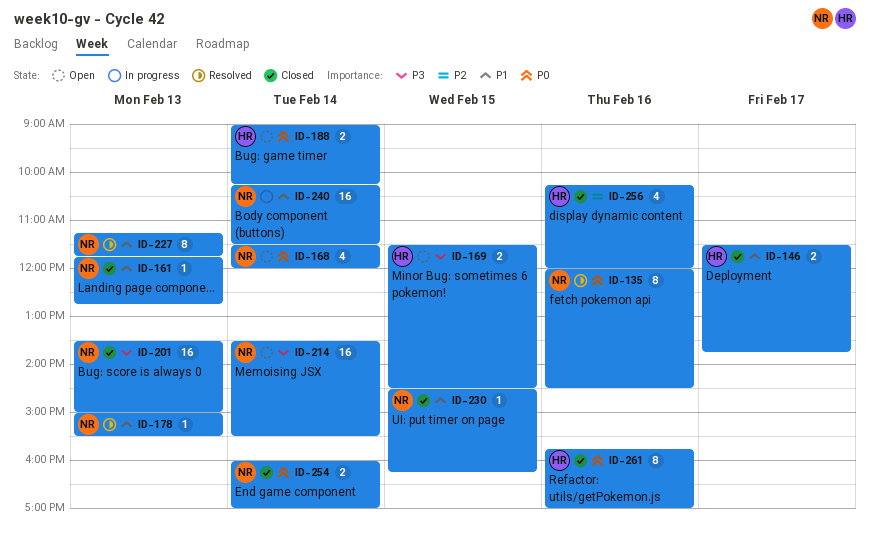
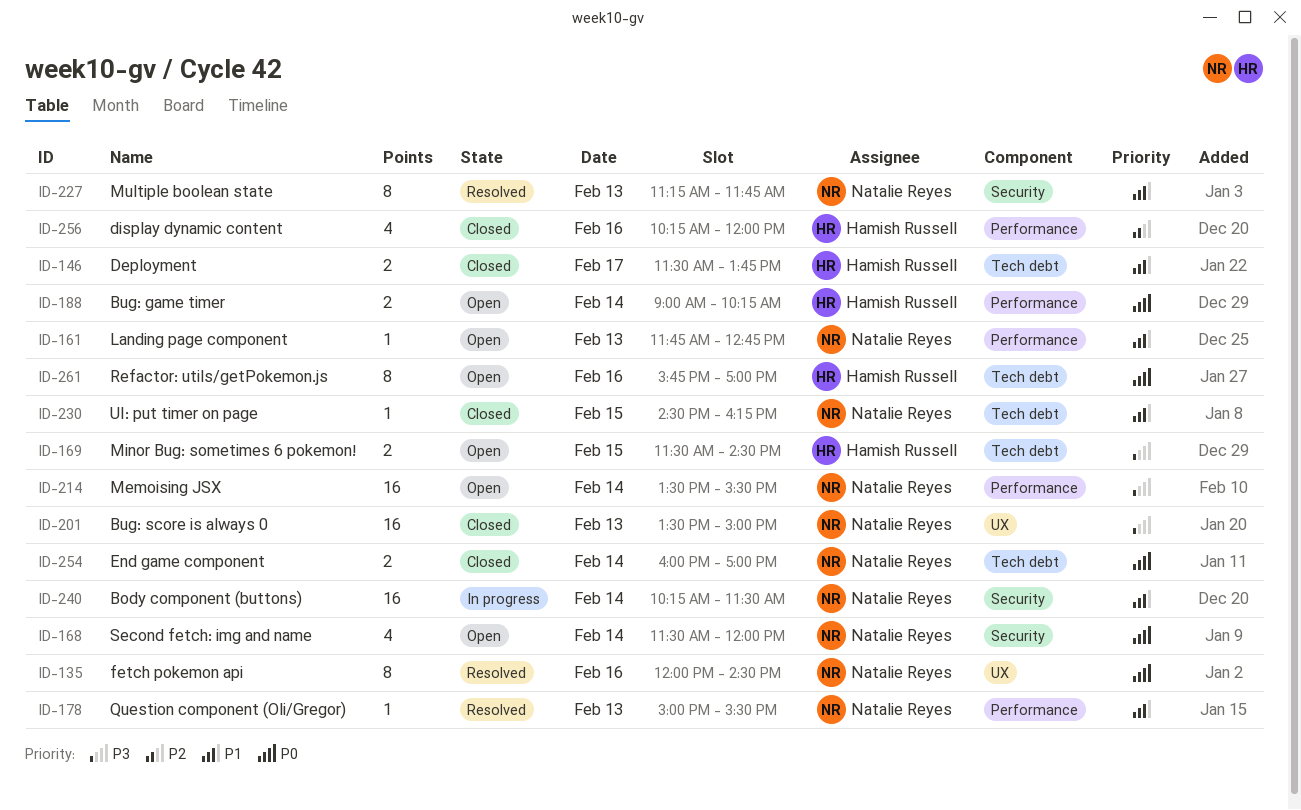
ID-161, status: Closed -> Open
ID-261, status: Closed -> Open

